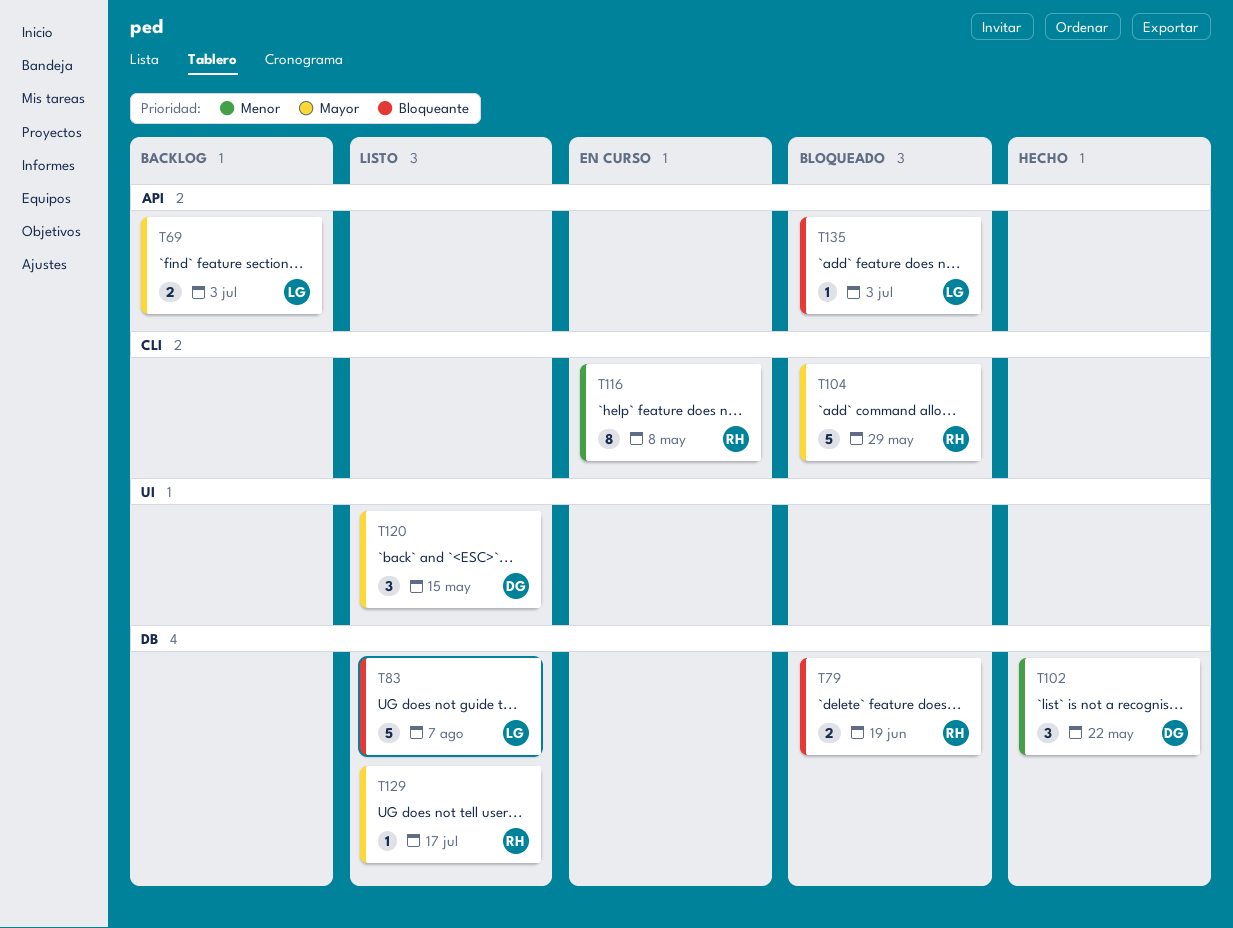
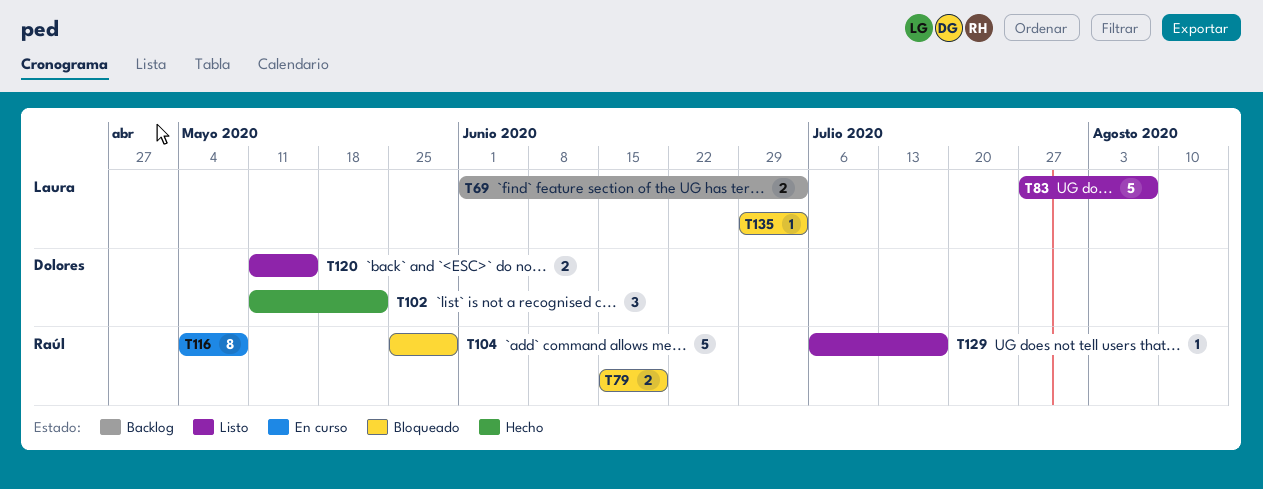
T120, estimate: 3 -> 2

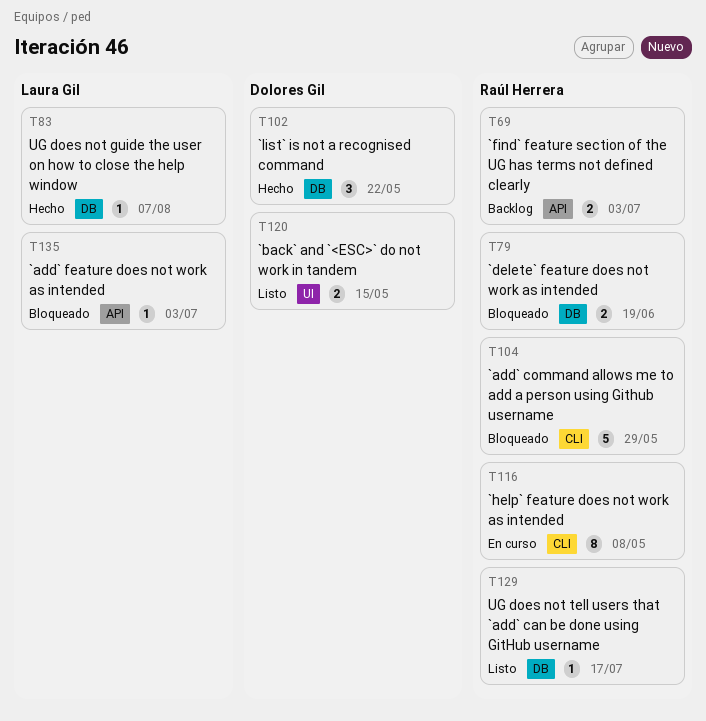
T69, owner: Laura Gil -> Raúl Herrera
T83, status: Listo -> Hecho
T83, estimate: 5 -> 1

